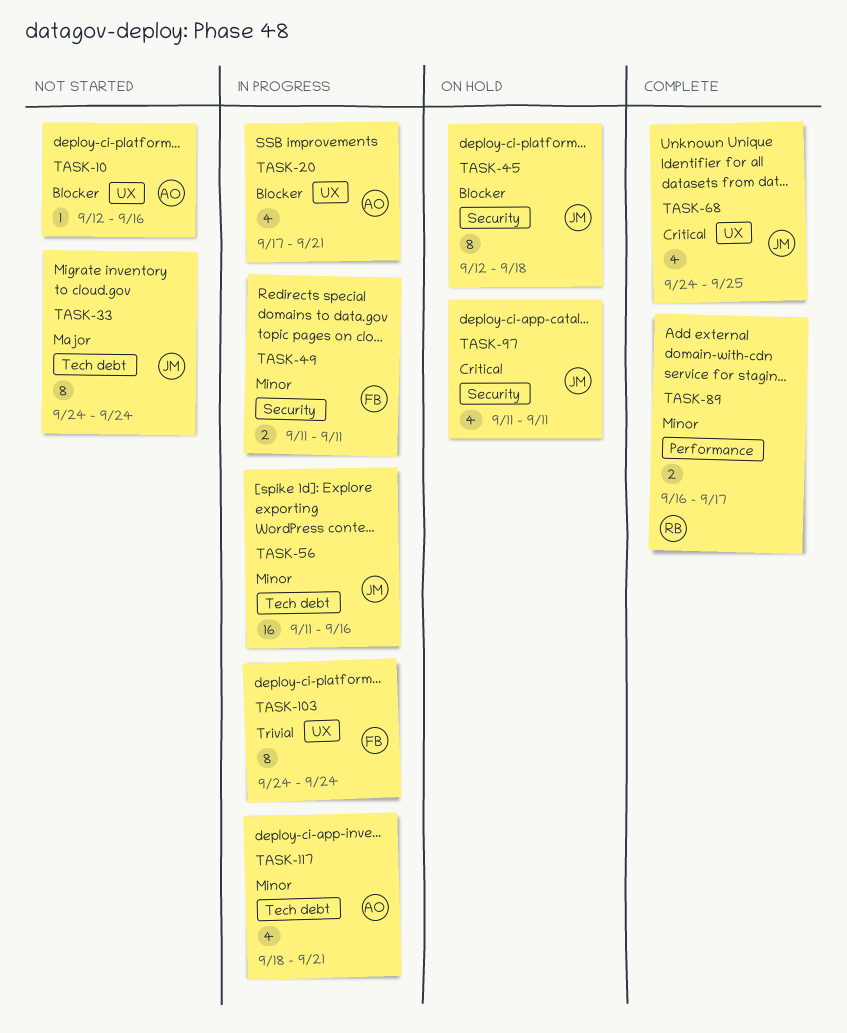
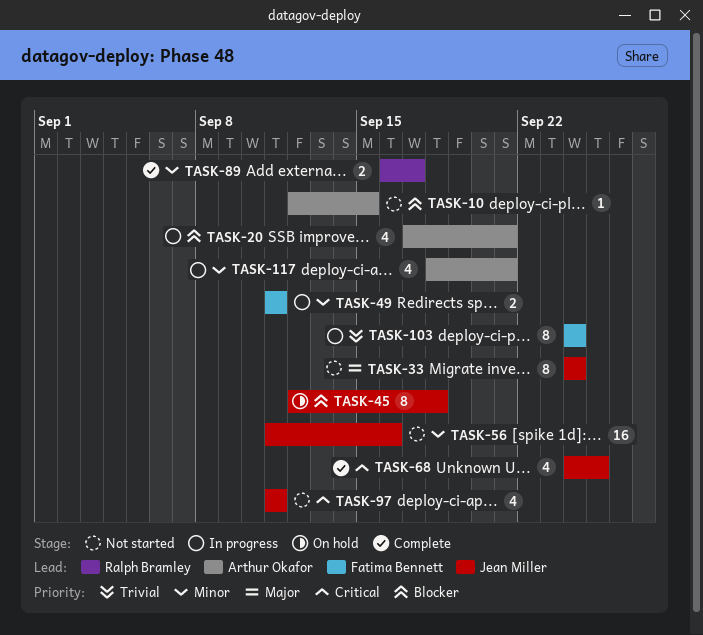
TASK-10, due: Sep 16 -> Sep 15
TASK-56, status: In progress -> Not started
TASK-97, status: On hold -> Not started

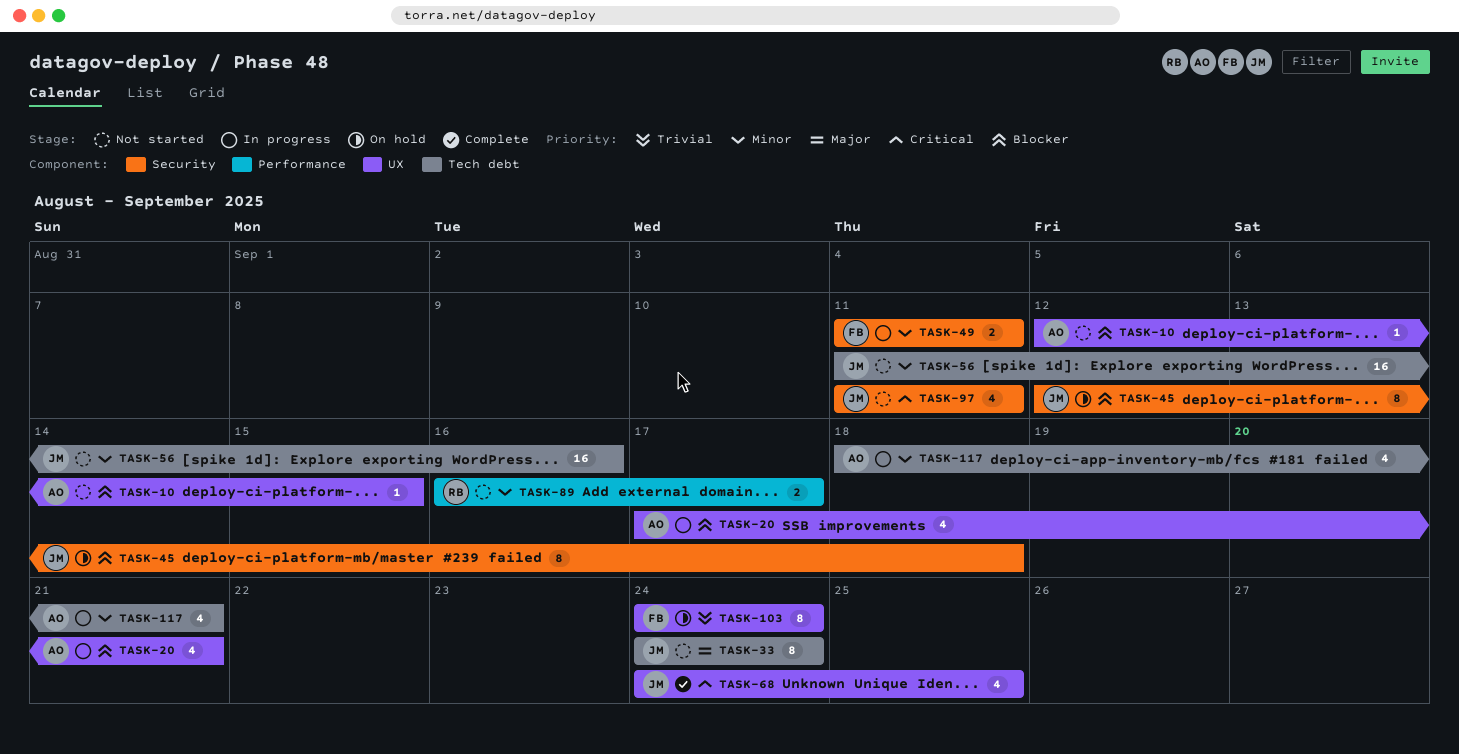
TASK-89, status: Complete -> Not started
TASK-103, status: In progress -> On hold

